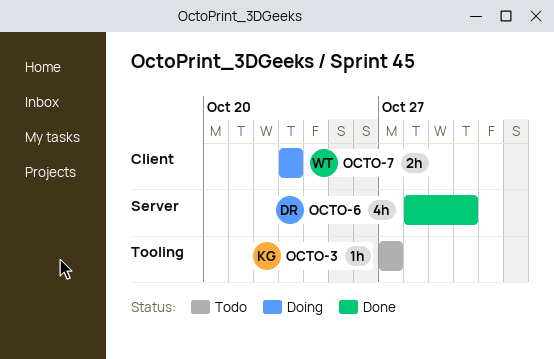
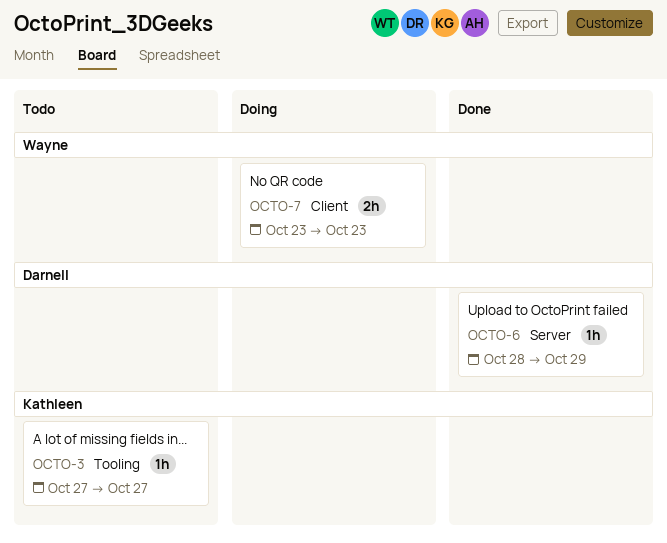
OCTO-6, estimate: 4h -> 1h
OCTO-6, due: Oct 30 -> Oct 29

